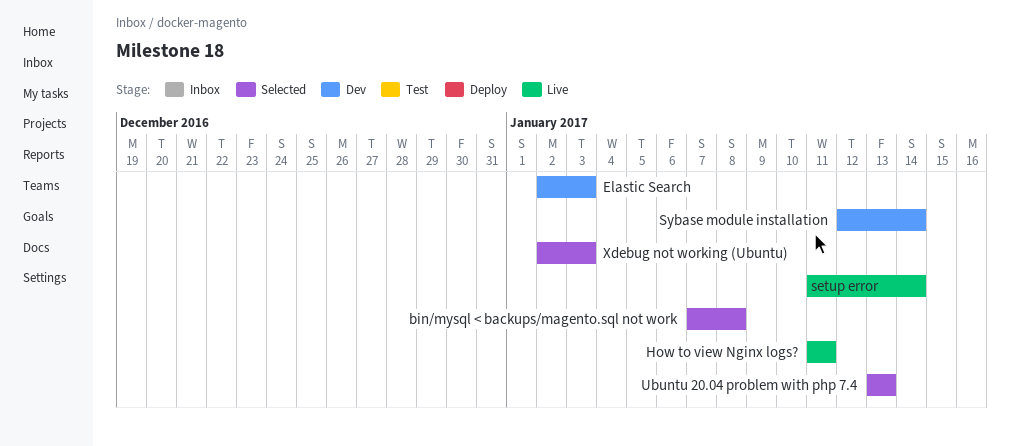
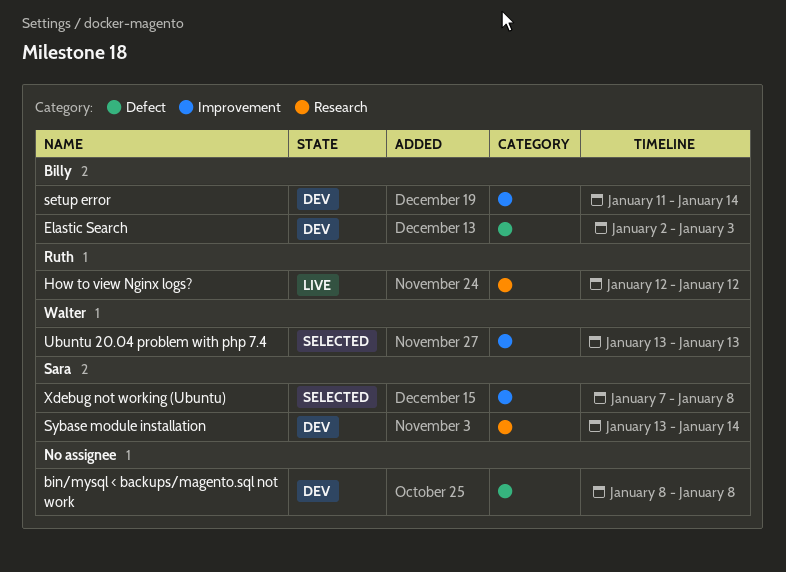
bin/mysql < backups/magento.sql not work, status: Selected -> Dev
bin/mysql < backups/magento.sql not work, start: Jan 7 -> Jan 8
How to view Nginx logs?, start: Jan 11 -> Jan 12
How to view Nginx logs?, due: Jan 11 -> Jan 12
setup error, status: Live -> Dev
Sybase module installation, start: Jan 12 -> Jan 13
Xdebug not working (Ubuntu), start: Jan 2 -> Jan 7
Xdebug not working (Ubuntu), due: Jan 3 -> Jan 8

